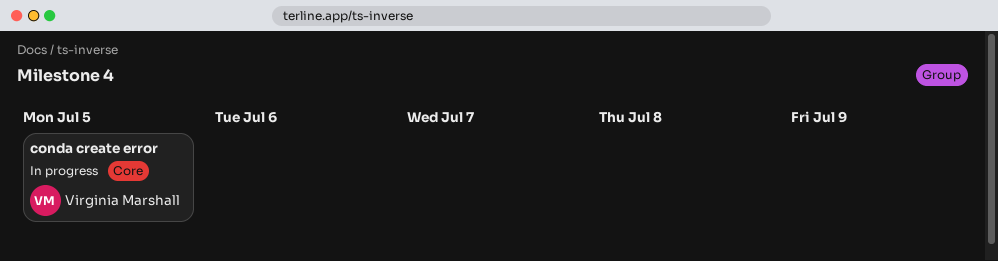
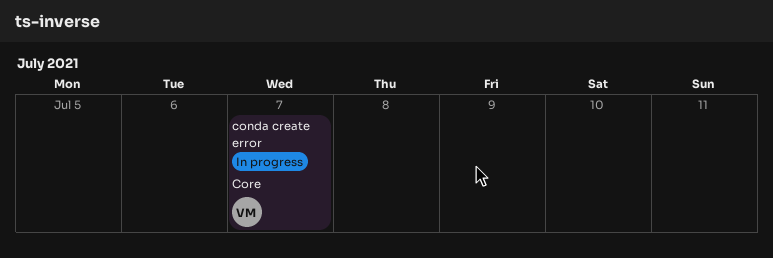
conda create error, due: Jul 5 -> Jul 7

